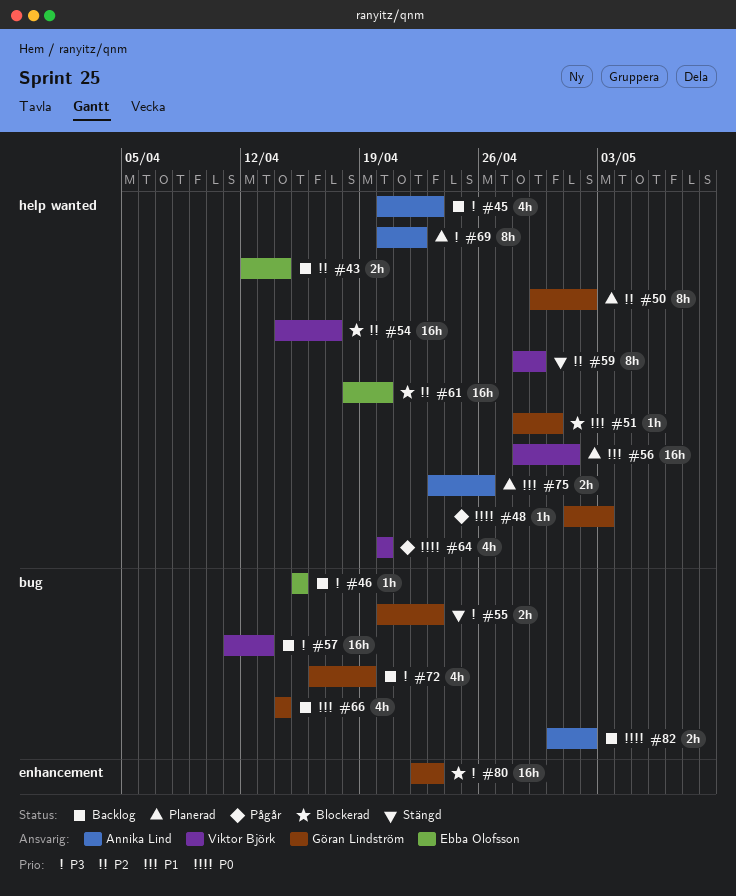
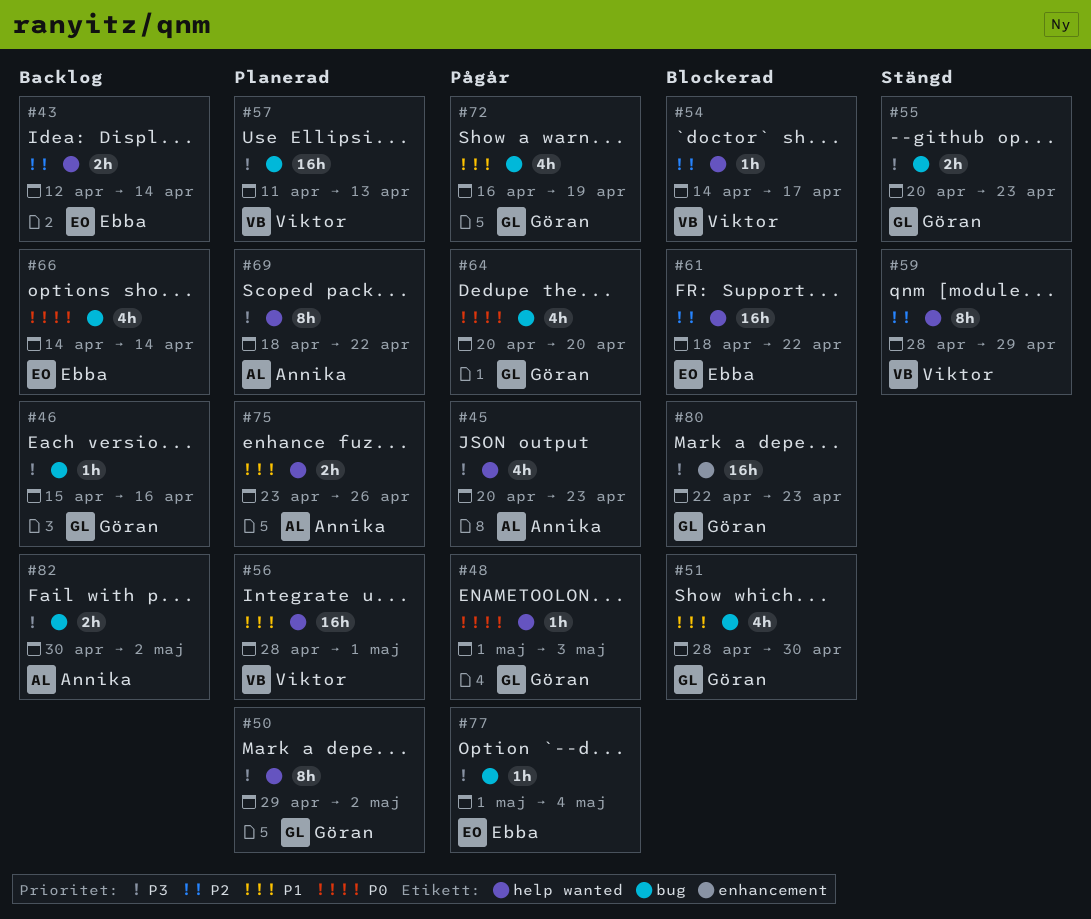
#45, status: Backlog -> Pågår
#46, owner: Ebba Olofsson -> Göran Lindström
#46, due: Apr 15 -> Apr 16
#50, priority: P2 -> P3
#51, label: help wanted -> bug
#51, estimate: 1h -> 4h
#54, estimate: 16h -> 1h
#57, status: Backlog -> Planerad
#61, due: Apr 20 -> Apr 22
#64, owner: Viktor Björk -> Göran Lindström
#64, label: help wanted -> bug
#66, owner: Göran Lindström -> Ebba Olofsson
#66, priority: P1 -> P0
#69, start: Apr 20 -> Apr 18
#72, status: Backlog -> Pågår
#72, priority: P3 -> P1
#77: none -> present
#82, priority: P0 -> P3

